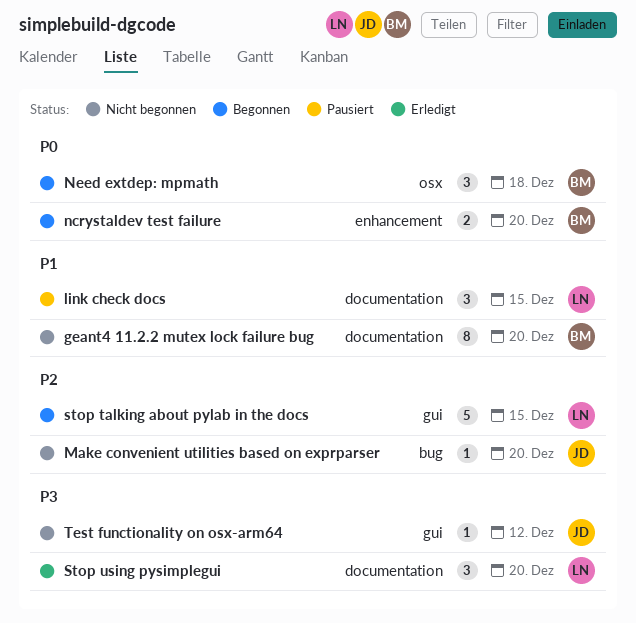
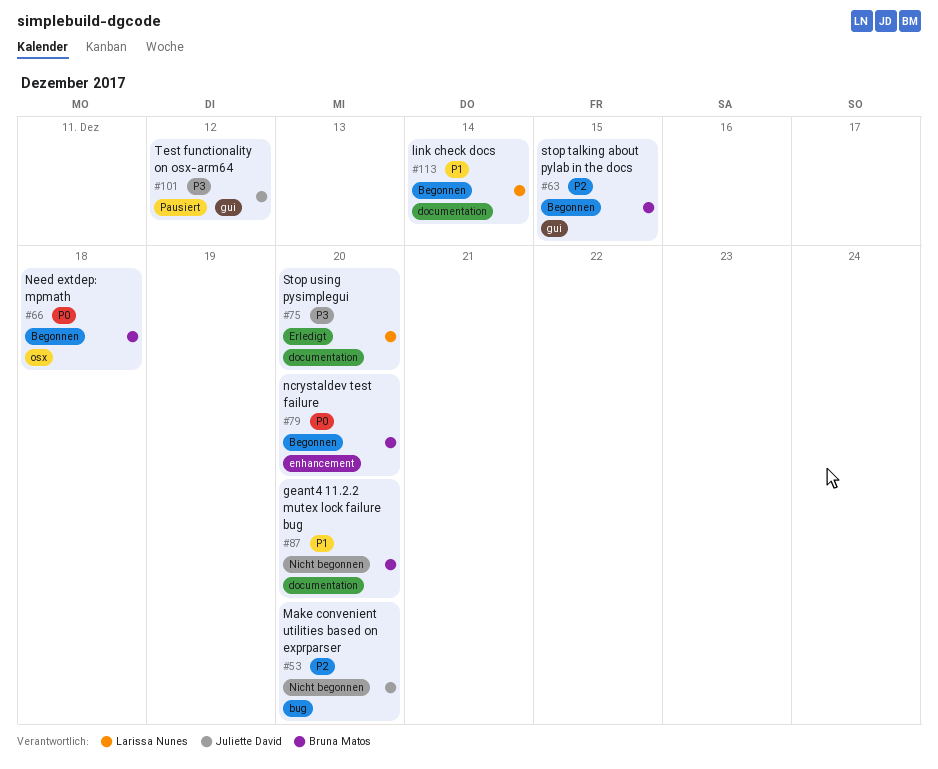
link check docs, status: Pausiert -> Begonnen
link check docs, due: Dec 15 -> Dec 14
stop talking about pylab in the docs, owner: Larissa Nunes -> Bruna Matos
Test functionality on osx-arm64, status: Nicht begonnen -> Pausiert

